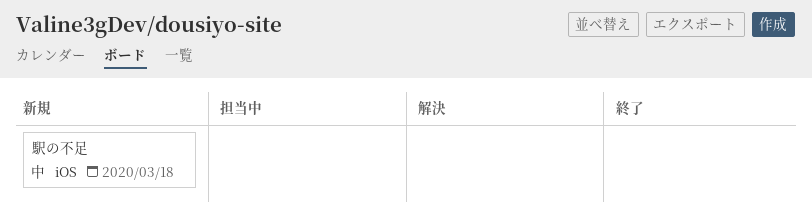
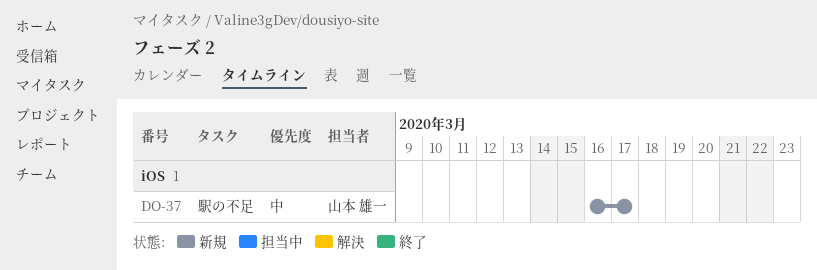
駅の不足, due: Mar 18 -> Mar 17

